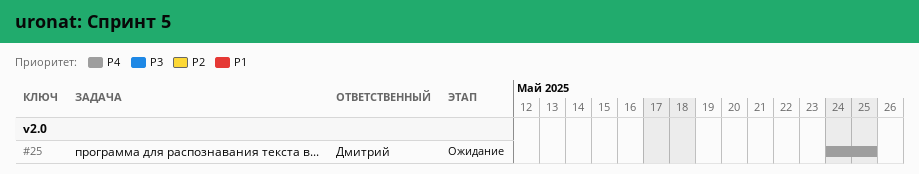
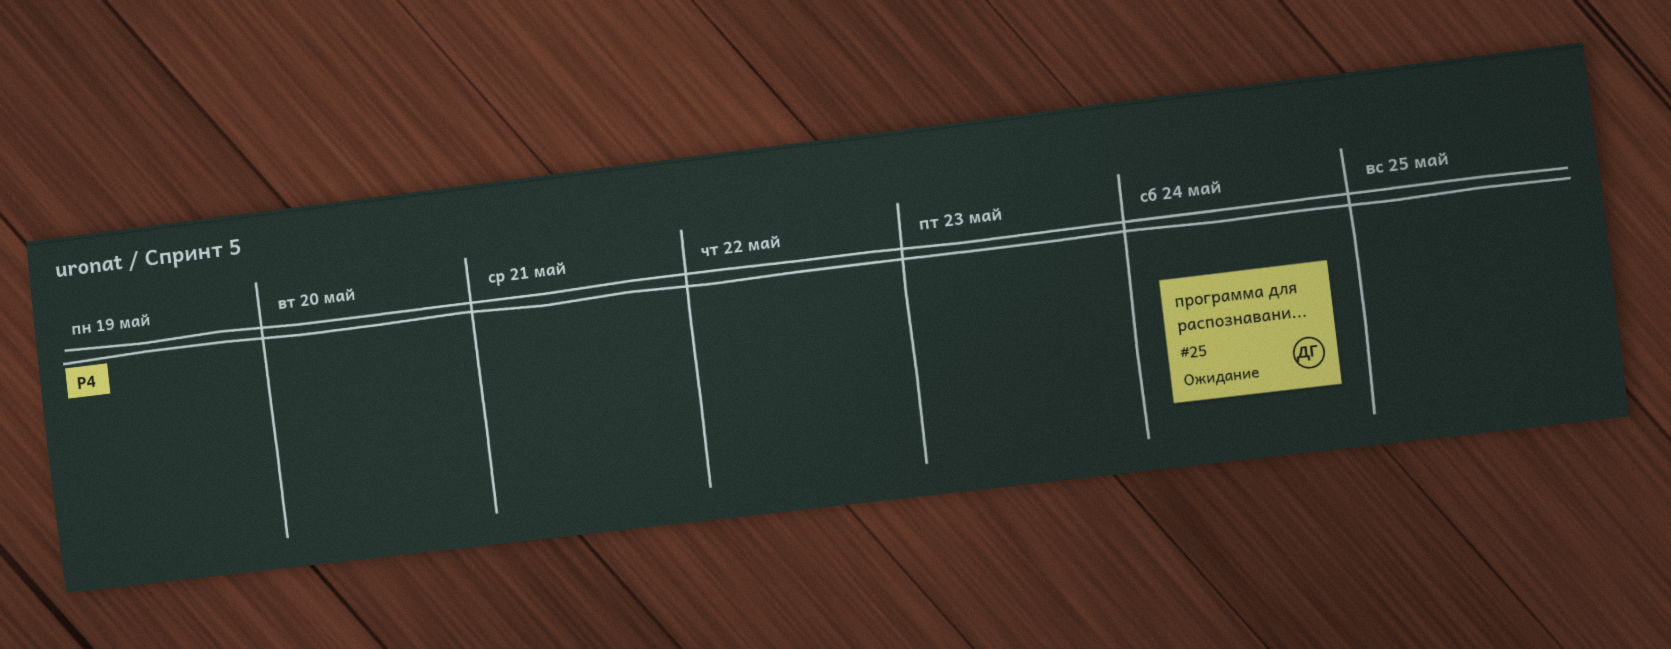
#25, due: May 25 -> May 24

